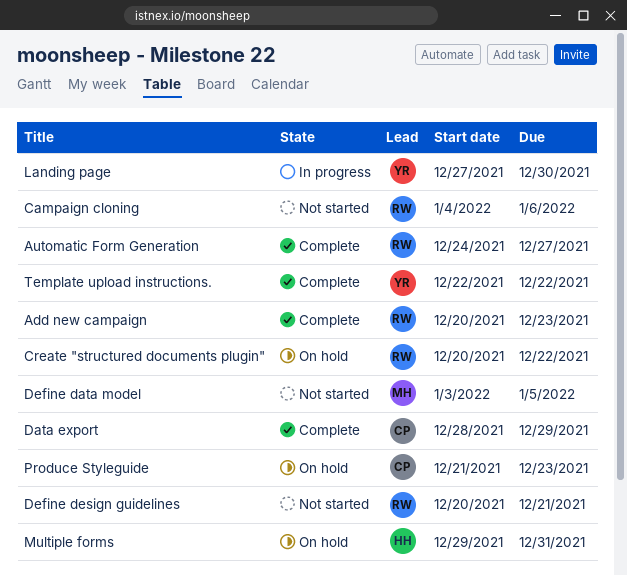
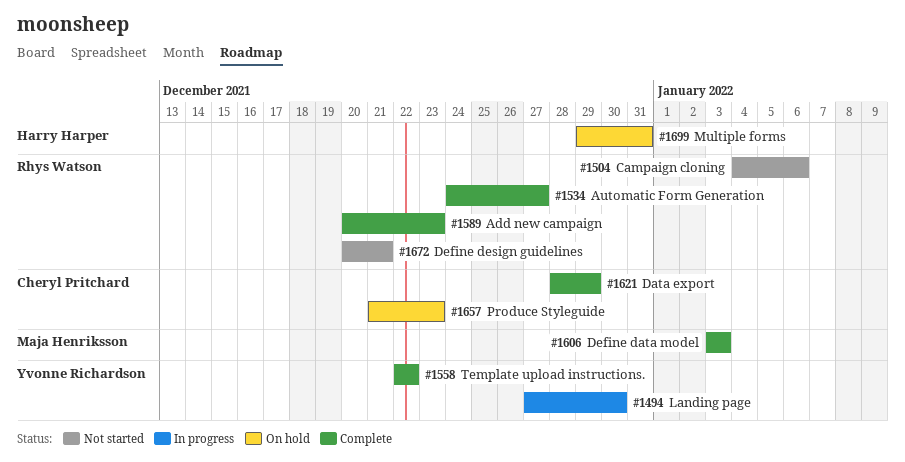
Create "structured documents plugin": present -> none
Define data model, status: Not started -> Complete
Define data model, due: Jan 5 -> Jan 3

